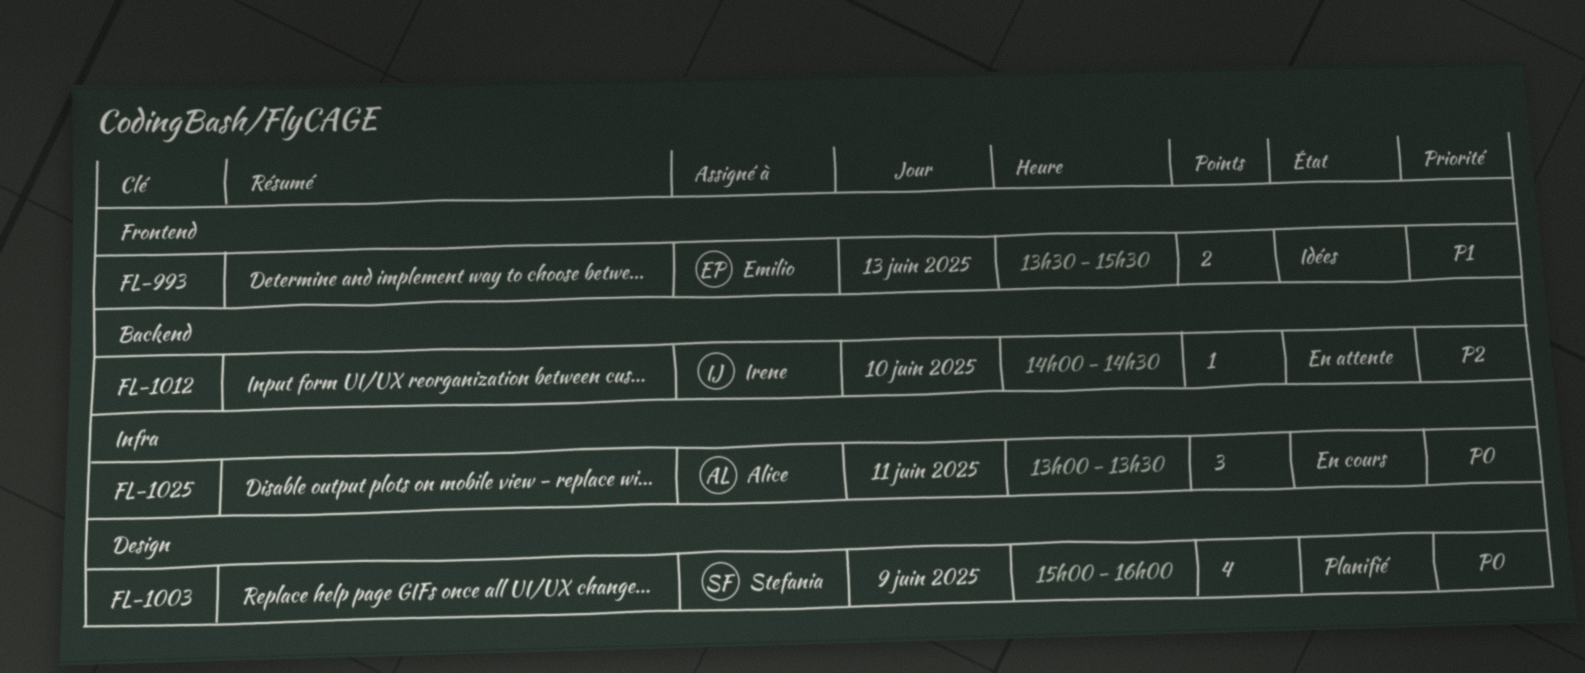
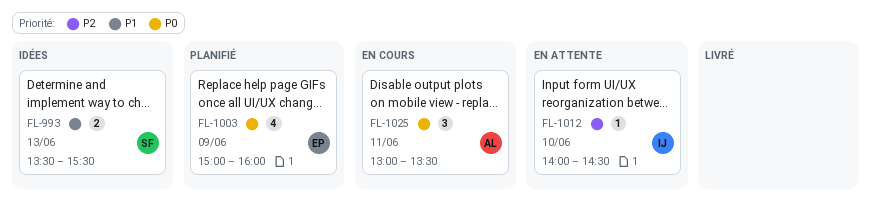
FL-993, owner: Emilio -> Stefania
FL-1003, owner: Stefania -> Emilio

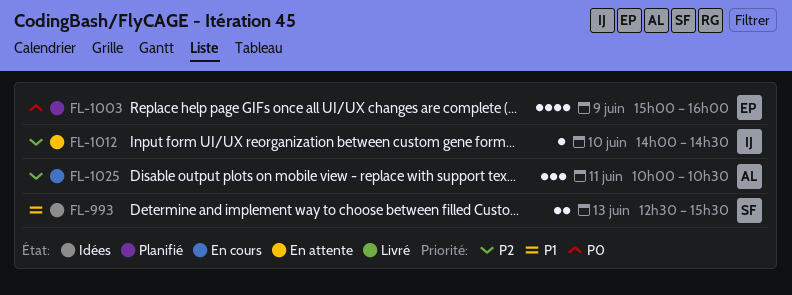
FL-993, begins: 13:30 -> 12:30
FL-1025, priority: P0 -> P2
FL-1025, begins: 13:00 -> 10:00
FL-1025, ends: 13:30 -> 10:30

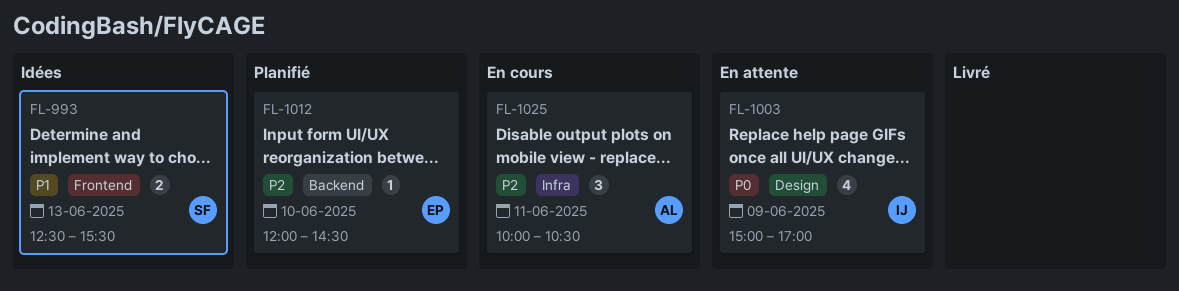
FL-1003, status: Planifié -> En attente
FL-1003, owner: EP -> IJ
FL-1003, ends: 16:00 -> 17:00
FL-1012, status: En attente -> Planifié
FL-1012, owner: IJ -> EP
FL-1012, begins: 14:00 -> 12:00

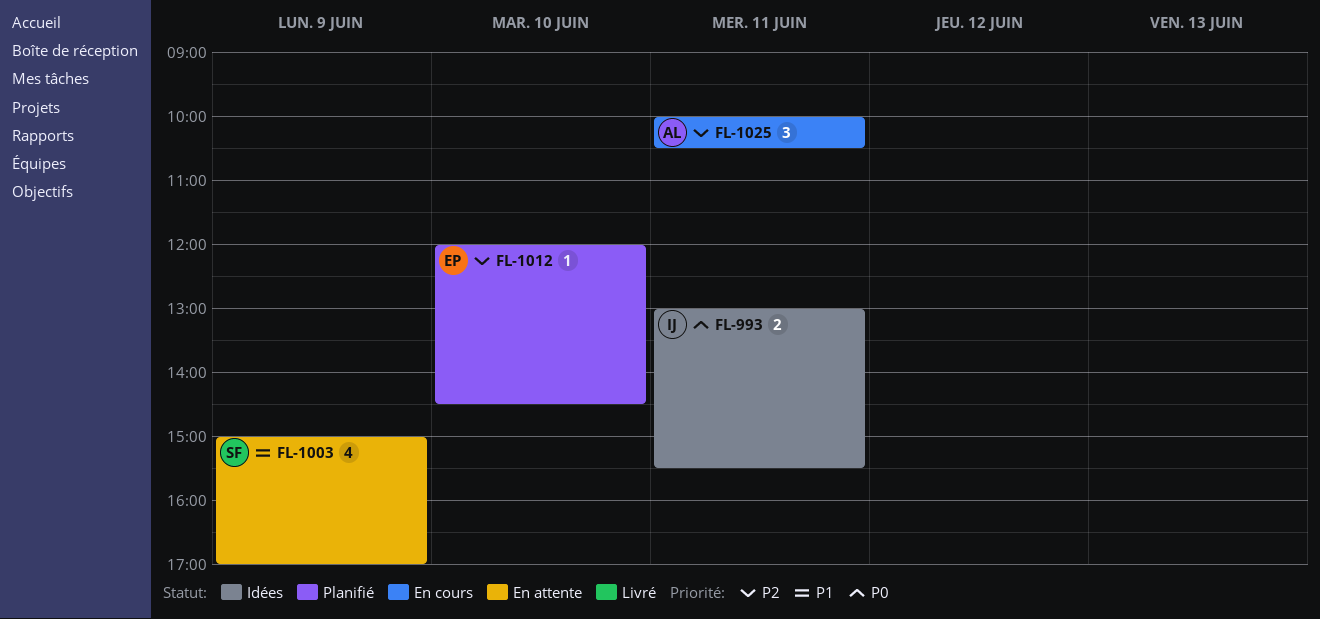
FL-993, owner: SF -> IJ
FL-993, priority: P1 -> P0
FL-993, day: Jun 13 -> Jun 11
FL-993, begins: 12:30 -> 13:00
FL-1003, owner: IJ -> SF
FL-1003, priority: P0 -> P1

